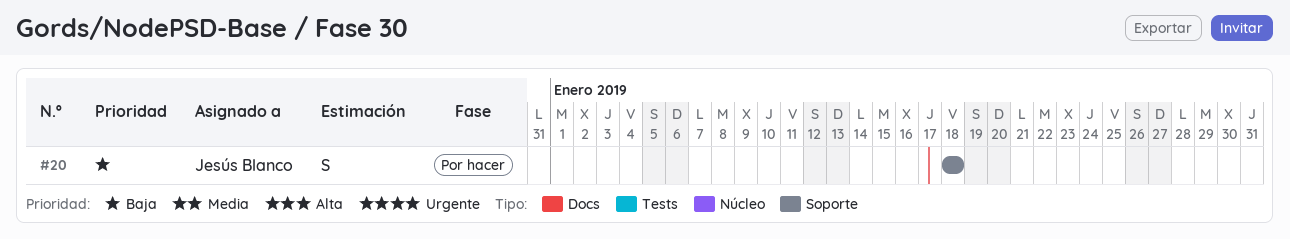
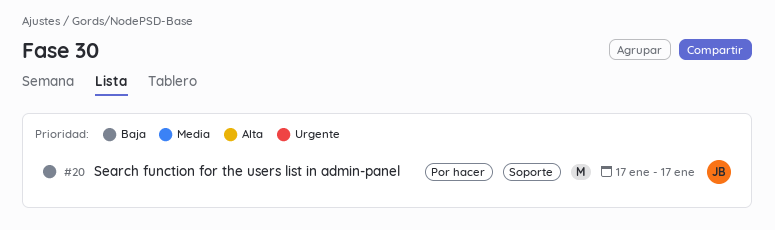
#20, estimate: S -> M
#20, start: Jan 18 -> Jan 17
#20, due: Jan 18 -> Jan 17

